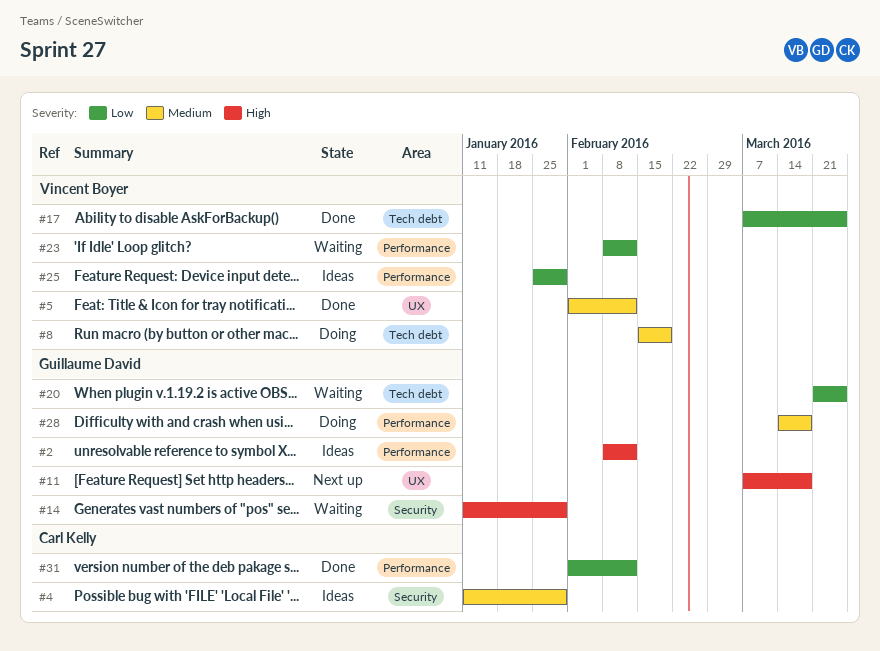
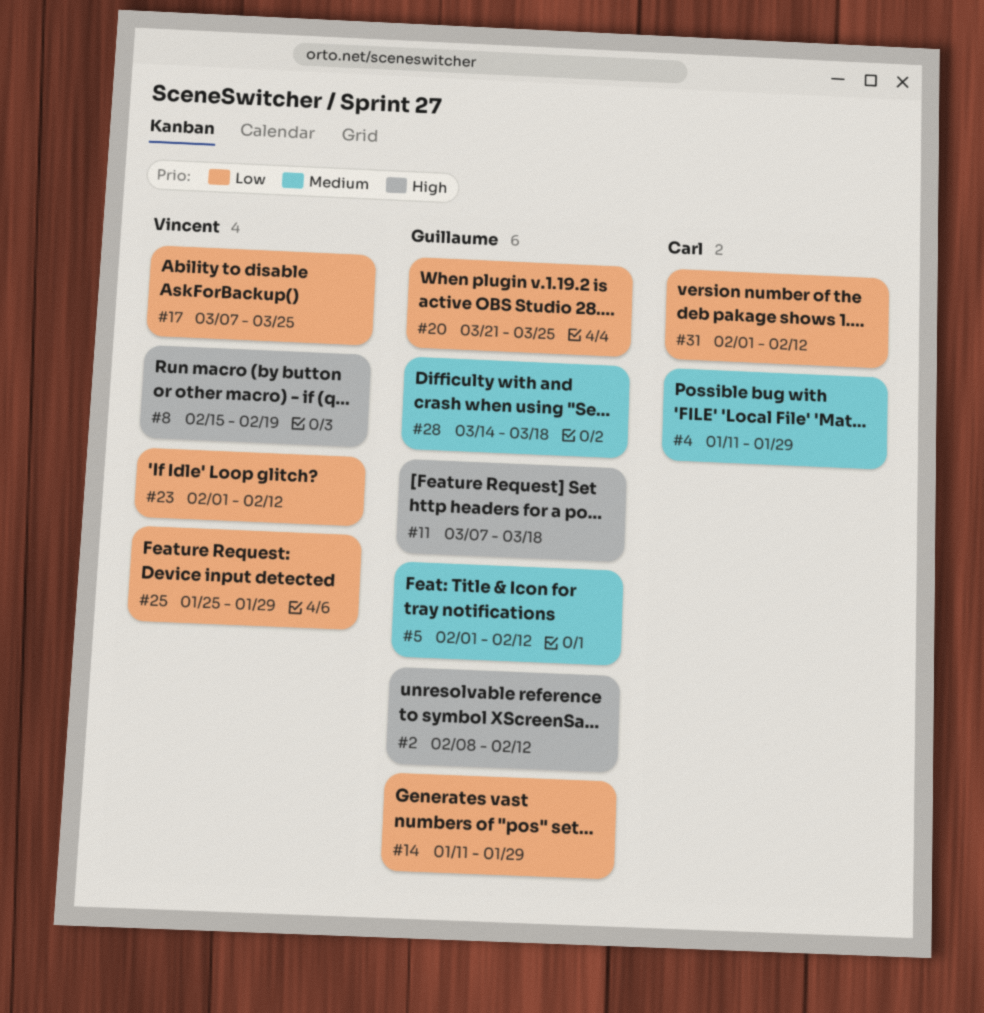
#5, owner: Vincent Boyer -> Guillaume David
#8, priority: Medium -> High
#14, priority: High -> Low
#23, start: Feb 8 -> Feb 1

